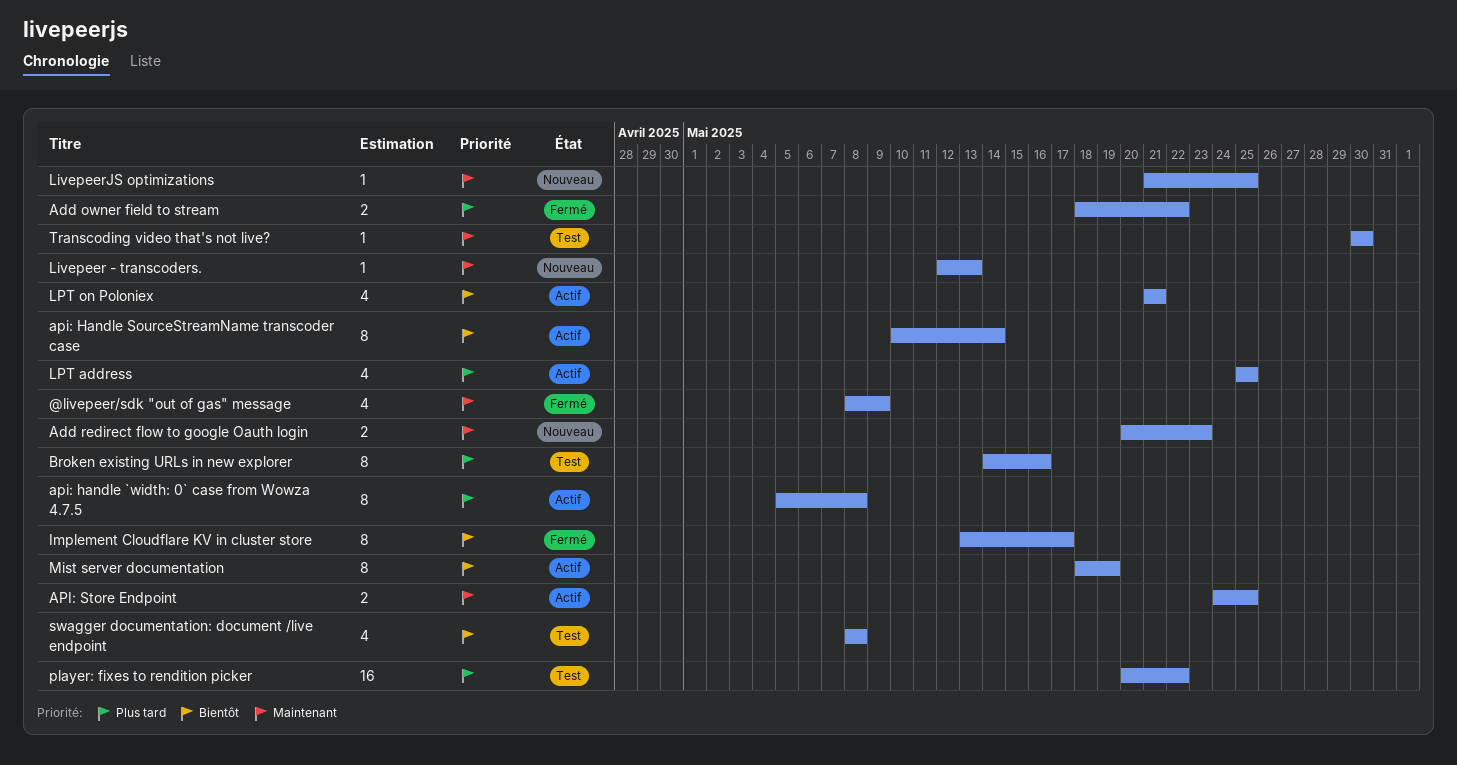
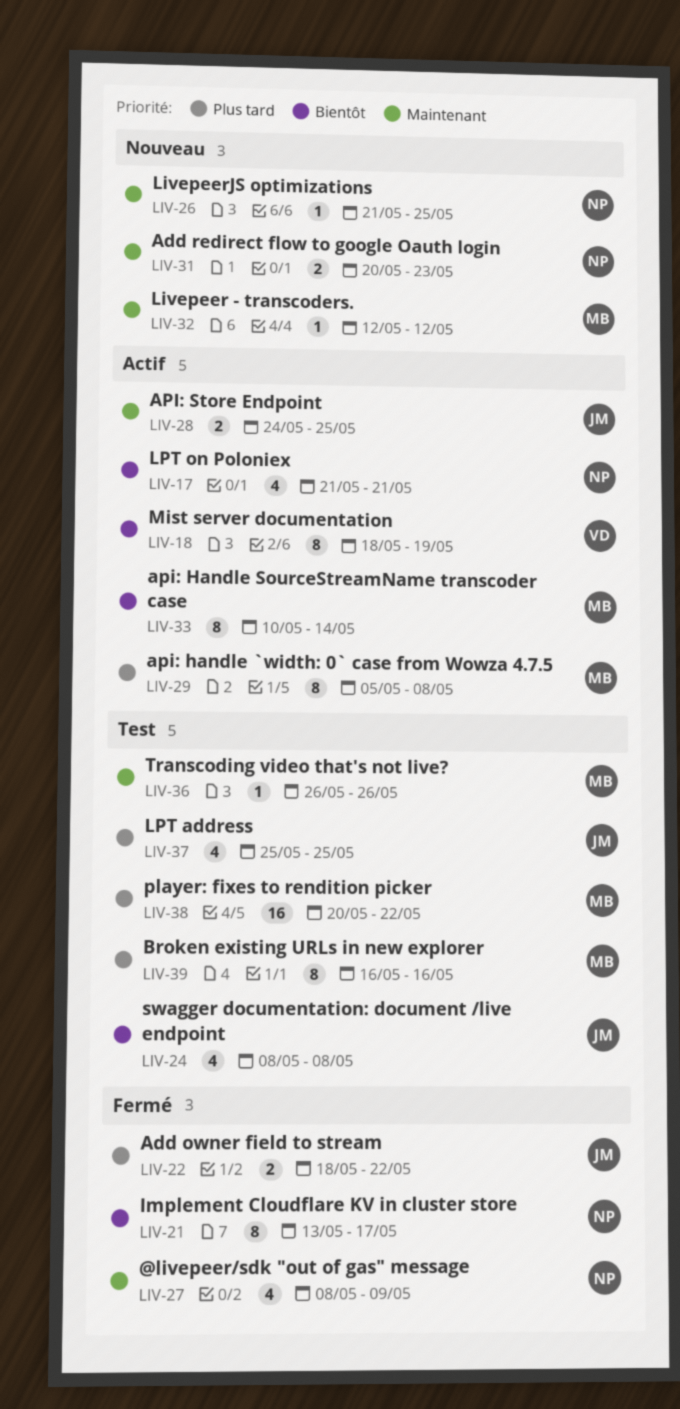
Broken existing URLs in new explorer, start: May 14 -> May 16
Livepeer - transcoders., due: May 13 -> May 12
LPT address, status: Actif -> Test
Transcoding video that's not live?, start: May 30 -> May 26
Transcoding video that's not live?, due: May 30 -> May 26

